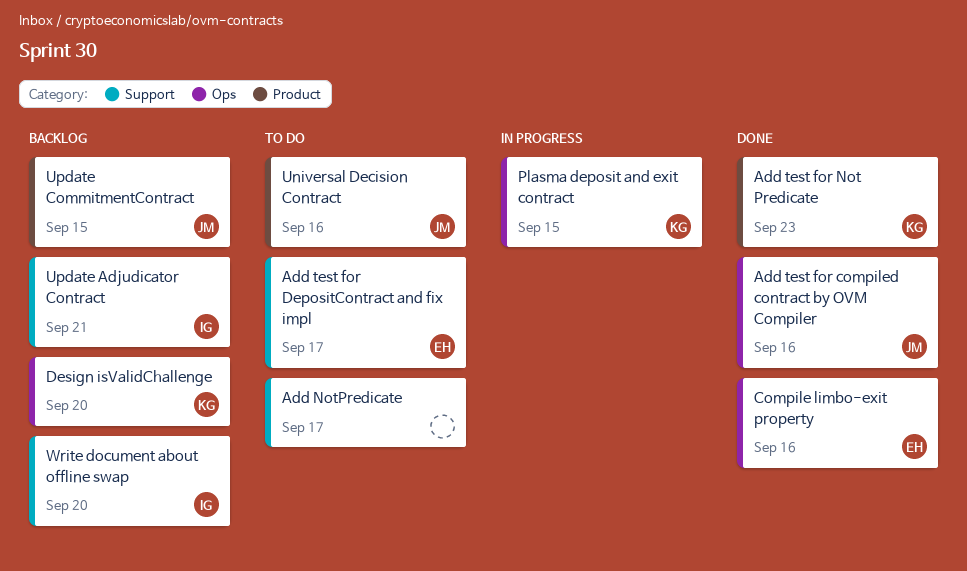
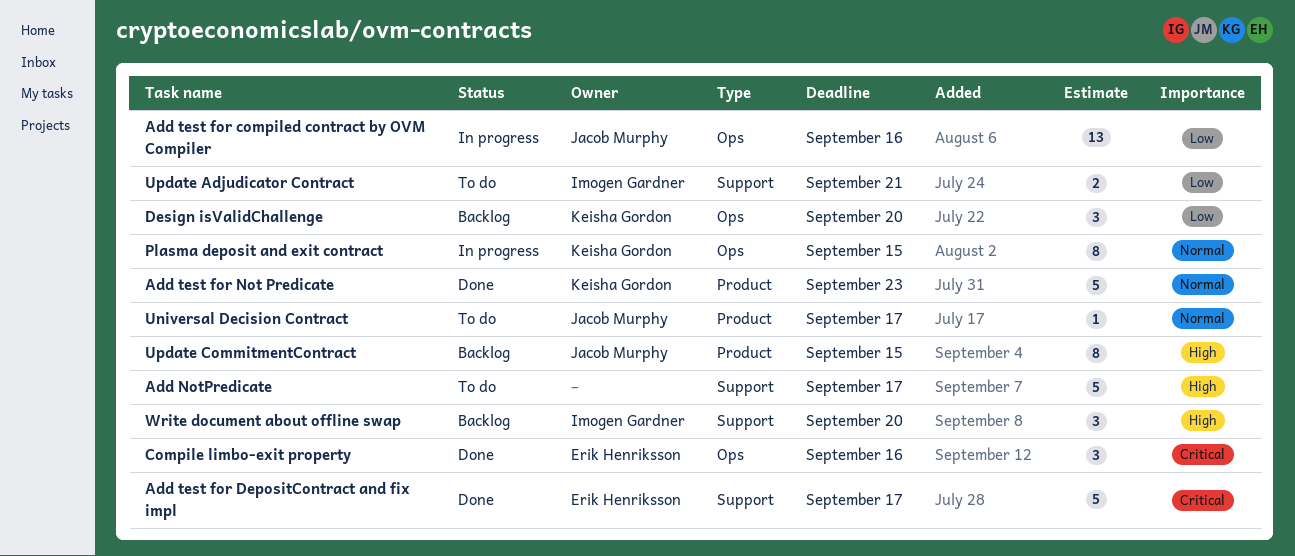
Add test for compiled contract by OVM Compiler, status: Done -> In progress
Add test for DepositContract and fix impl, status: To do -> Done
Universal Decision Contract, due: Sep 16 -> Sep 17
Update Adjudicator Contract, status: Backlog -> To do

